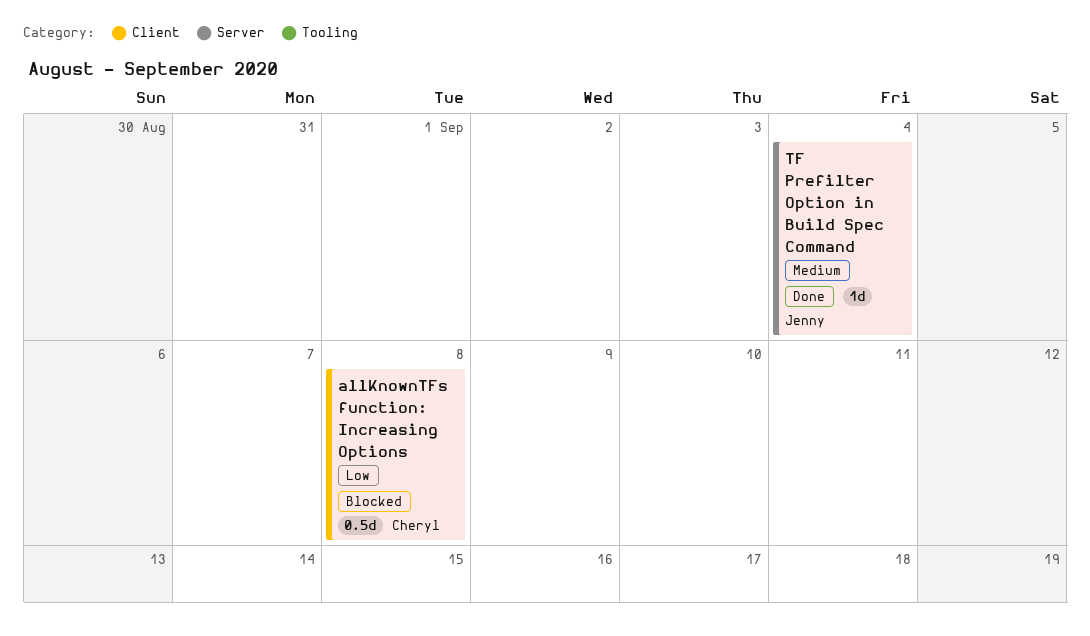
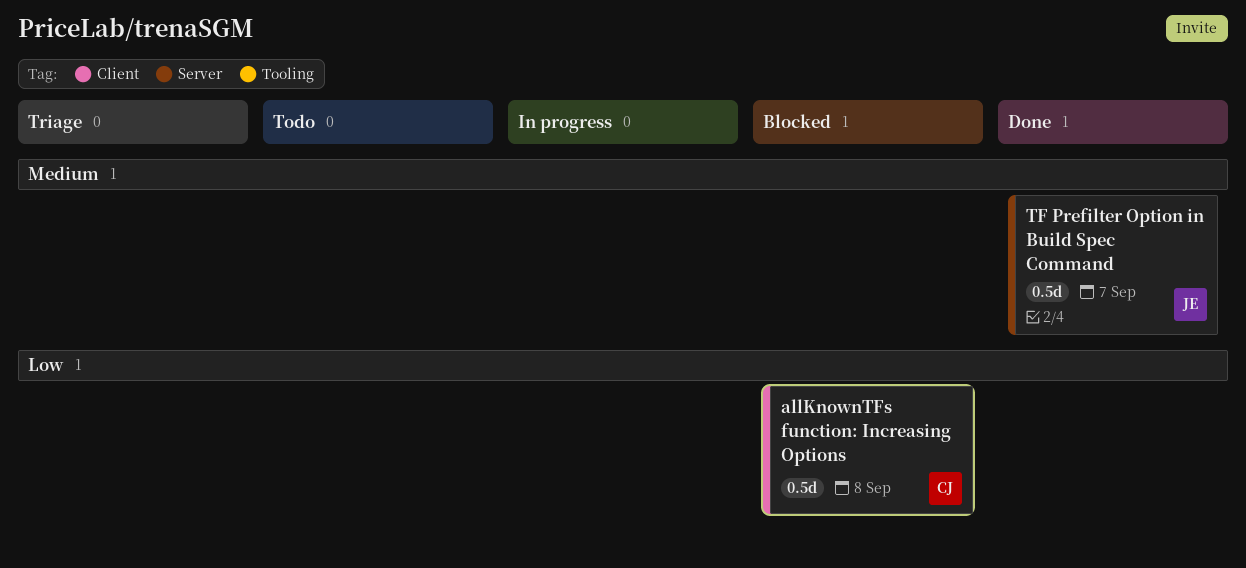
TF Prefilter Option in Build Spec Command, estimate: 1d -> 0.5d
TF Prefilter Option in Build Spec Command, due: Sep 4 -> Sep 7

